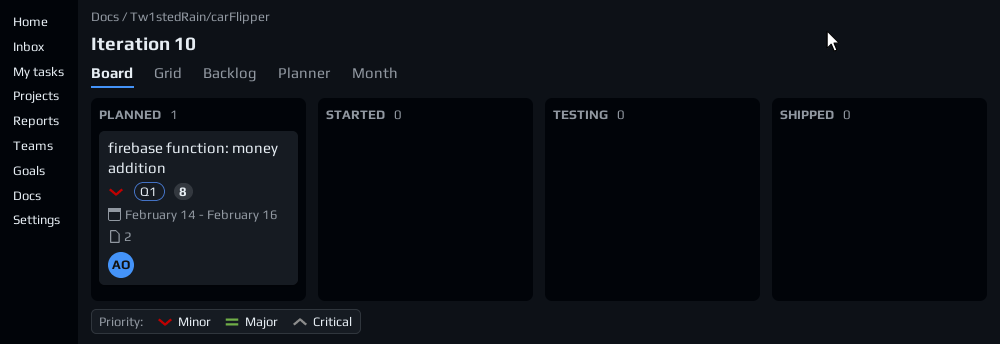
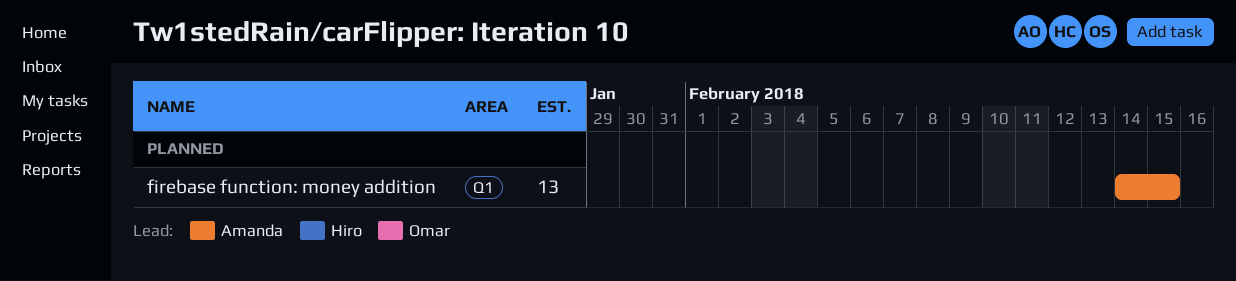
firebase function: money addition, estimate: 8 -> 13
firebase function: money addition, due: Feb 16 -> Feb 15

